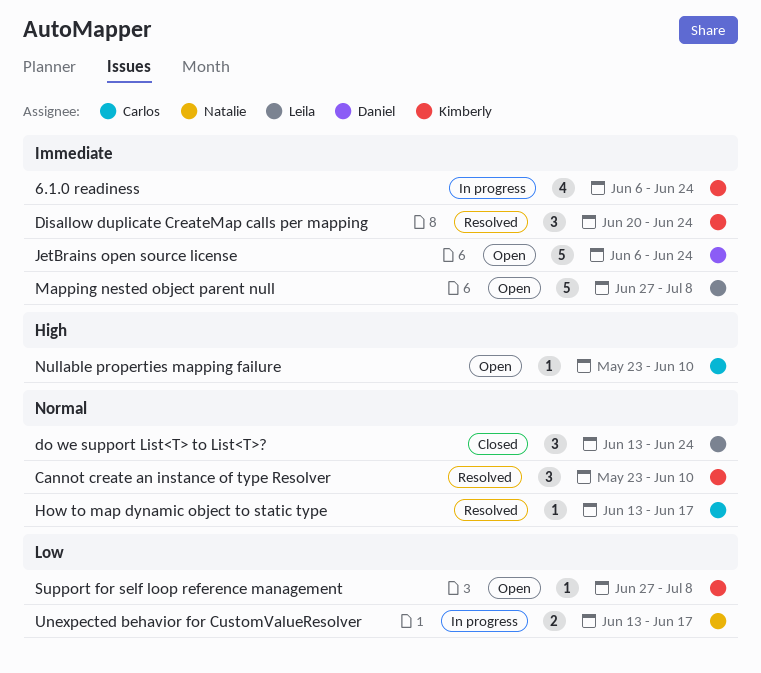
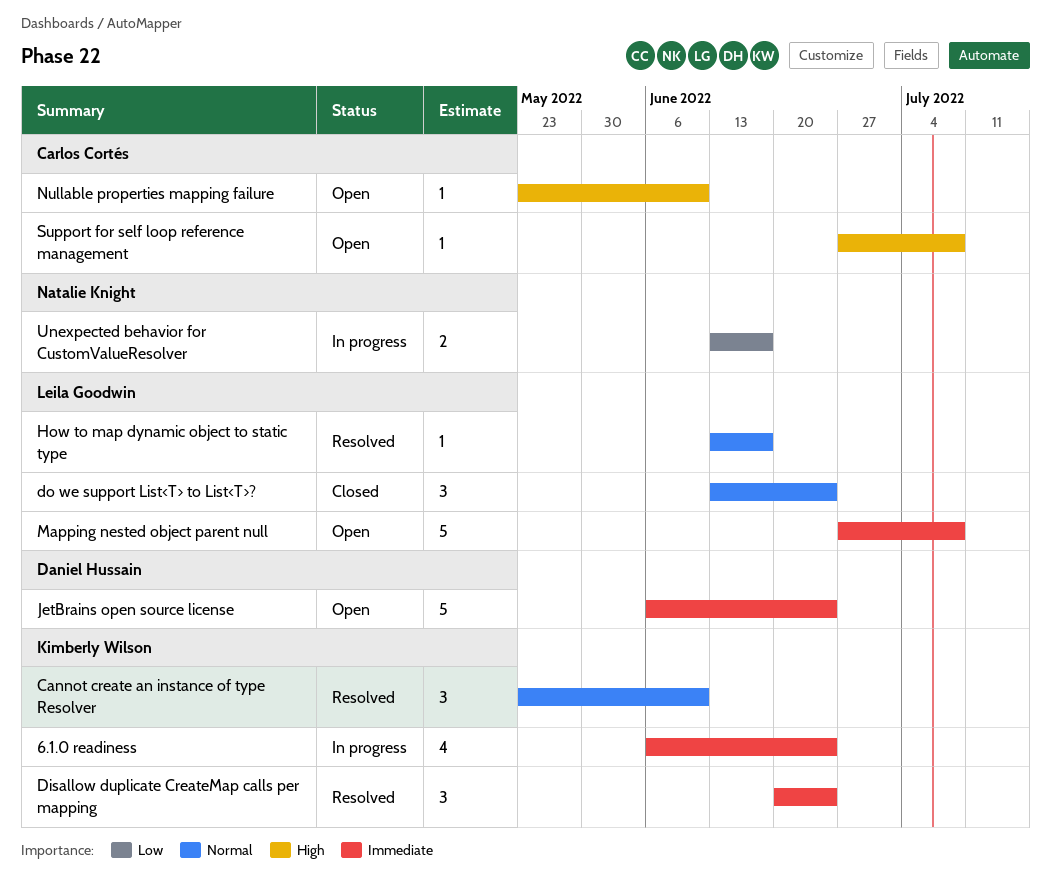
How to map dynamic object to static type, owner: Carlos Cortés -> Leila Goodwin
Support for self loop reference management, owner: Kimberly Wilson -> Carlos Cortés
Support for self loop reference management, priority: Low -> High

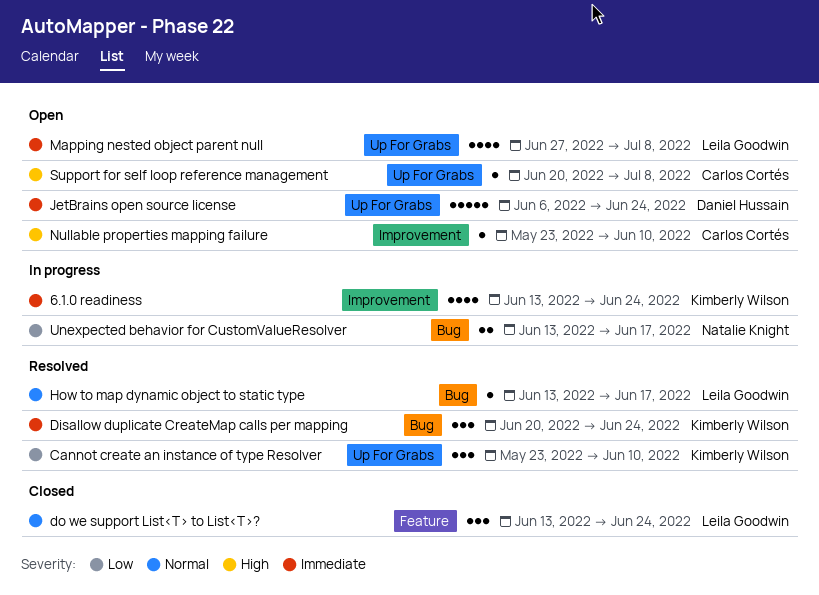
6.1.0 readiness, start: Jun 6 -> Jun 13
Cannot create an instance of type Resolver, priority: Normal -> Low
Mapping nested object parent null, estimate: 5 -> 4
Support for self loop reference management, start: Jun 27 -> Jun 20

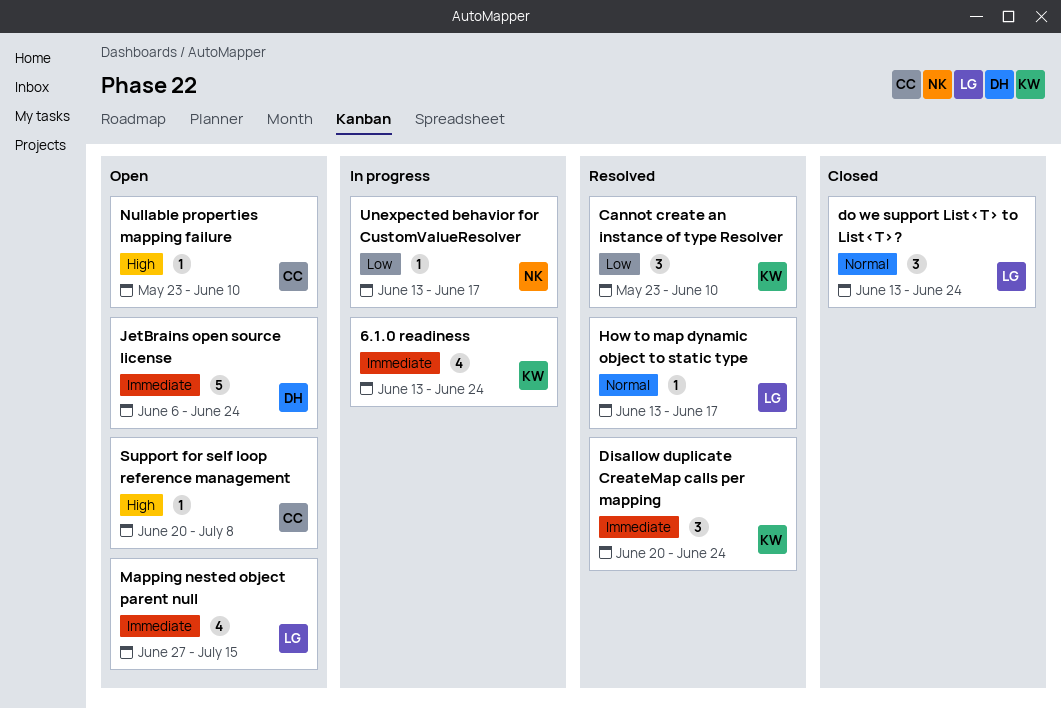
Mapping nested object parent null, due: Jul 8 -> Jul 15
Unexpected behavior for CustomValueResolver, estimate: 2 -> 1

